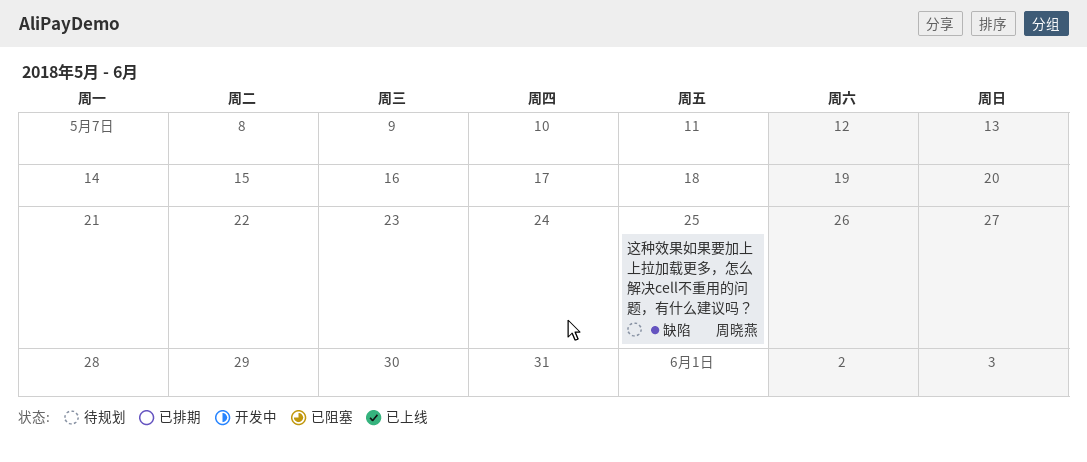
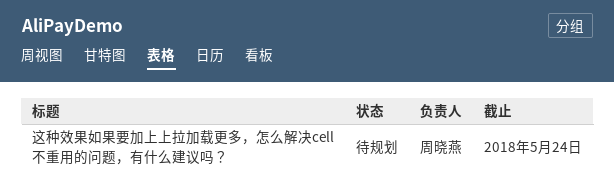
这种效果如果要加上上拉加载更多，怎么解决cell不重用的问题，有什么建议吗？, due: May 25 -> May 24

